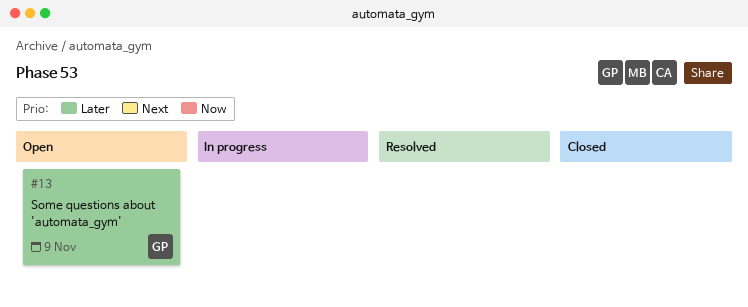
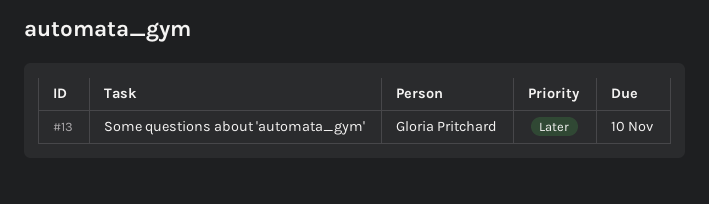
#13, due: Nov 9 -> Nov 10

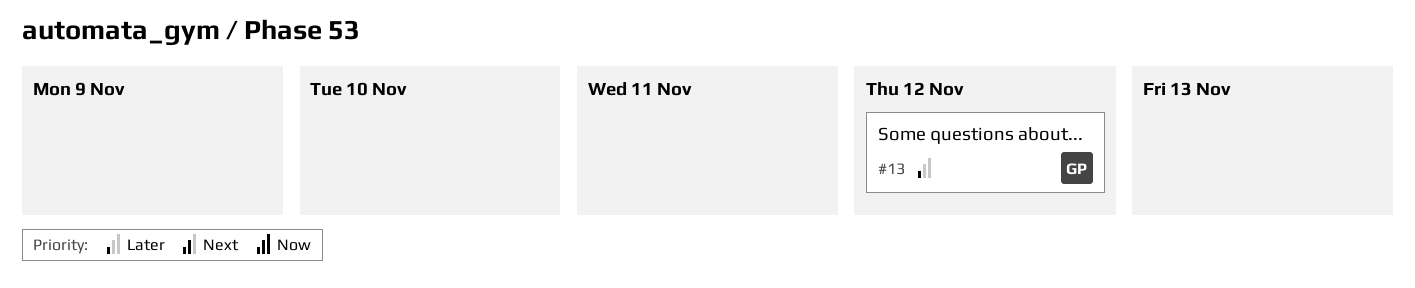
#13, due: Nov 10 -> Nov 12

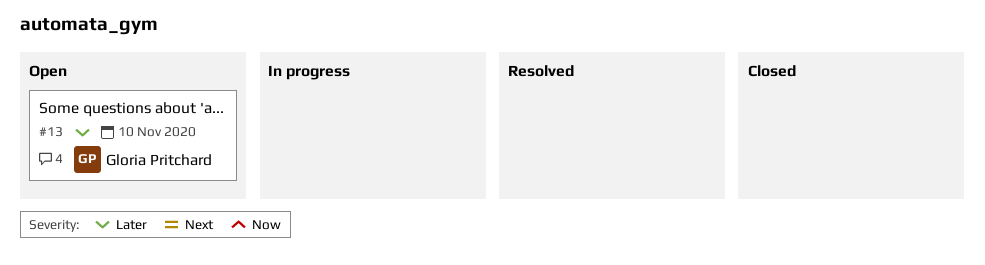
#13, due: Nov 12 -> Nov 10

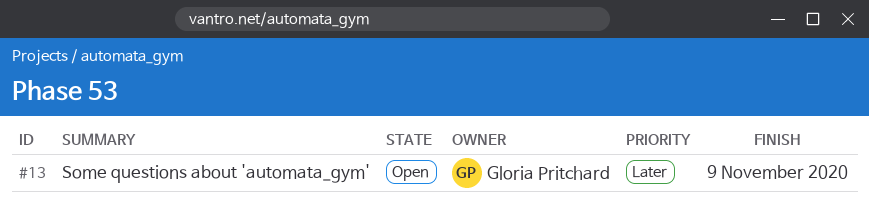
#13, due: Nov 10 -> Nov 9

